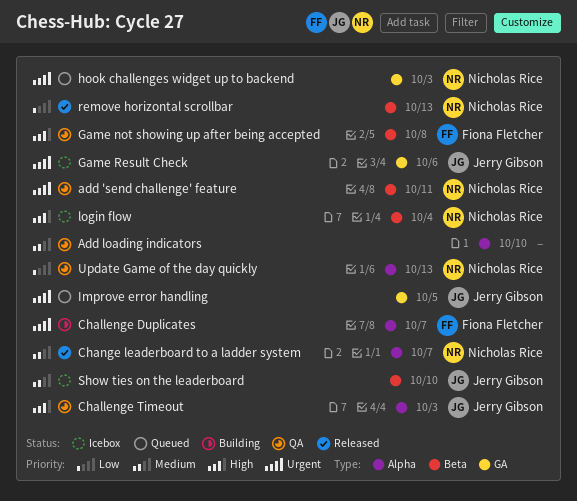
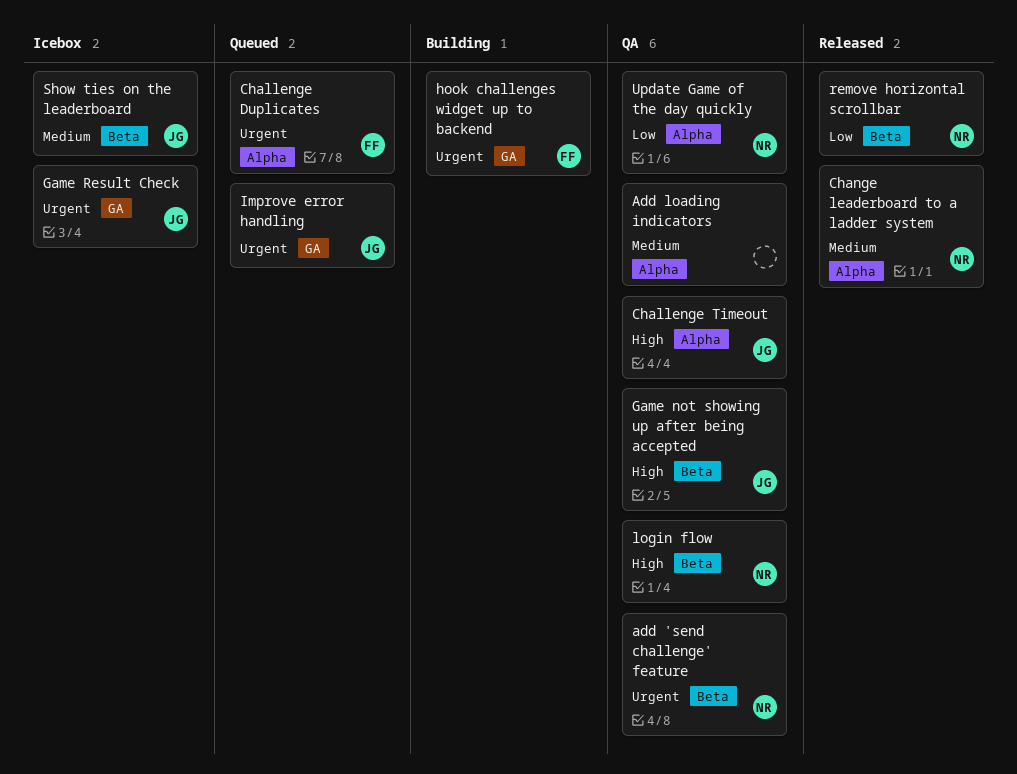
Challenge Duplicates, status: Building -> Queued
Game not showing up after being accepted, owner: Fiona Fletcher -> Jerry Gibson
hook challenges widget up to backend, status: Queued -> Building
hook challenges widget up to backend, owner: Nicholas Rice -> Fiona Fletcher
login flow, status: Icebox -> QA

